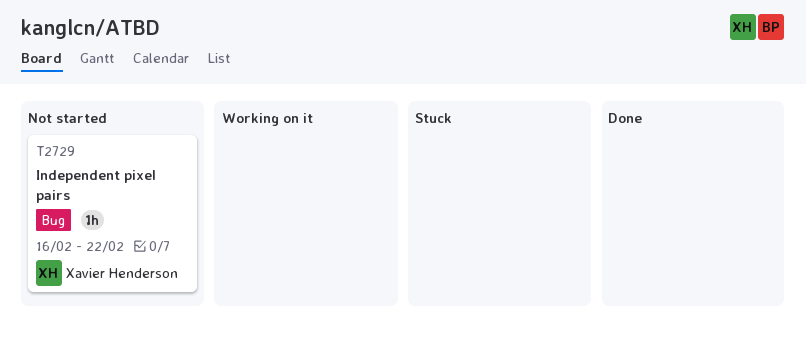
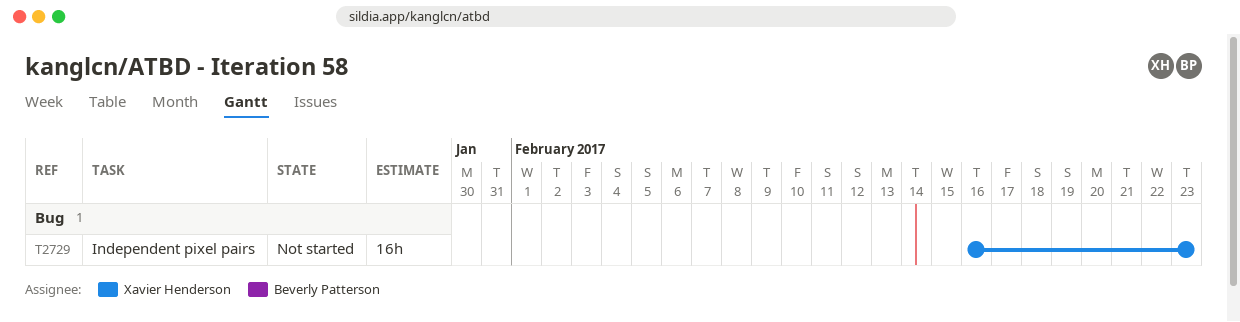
T2729, estimate: 1h -> 16h
T2729, due: Feb 22 -> Feb 23

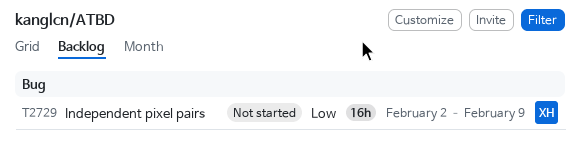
T2729, start: Feb 16 -> Feb 2
T2729, due: Feb 23 -> Feb 9

